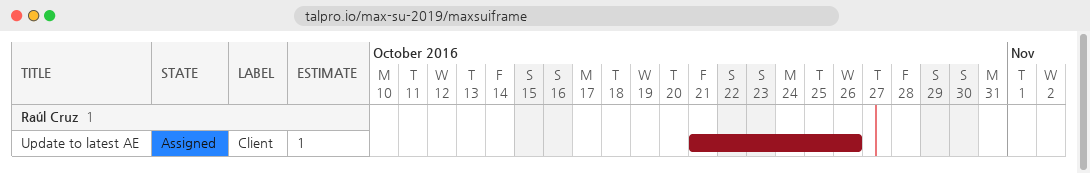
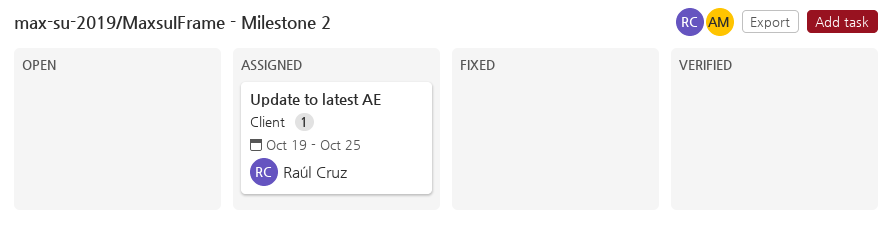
Update to latest AE, start: Oct 21 -> Oct 19
Update to latest AE, due: Oct 26 -> Oct 25

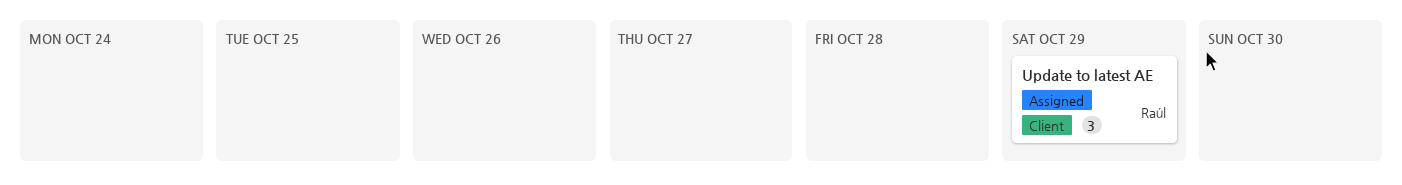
Update to latest AE, estimate: 1 -> 3
Update to latest AE, due: Oct 25 -> Oct 29

